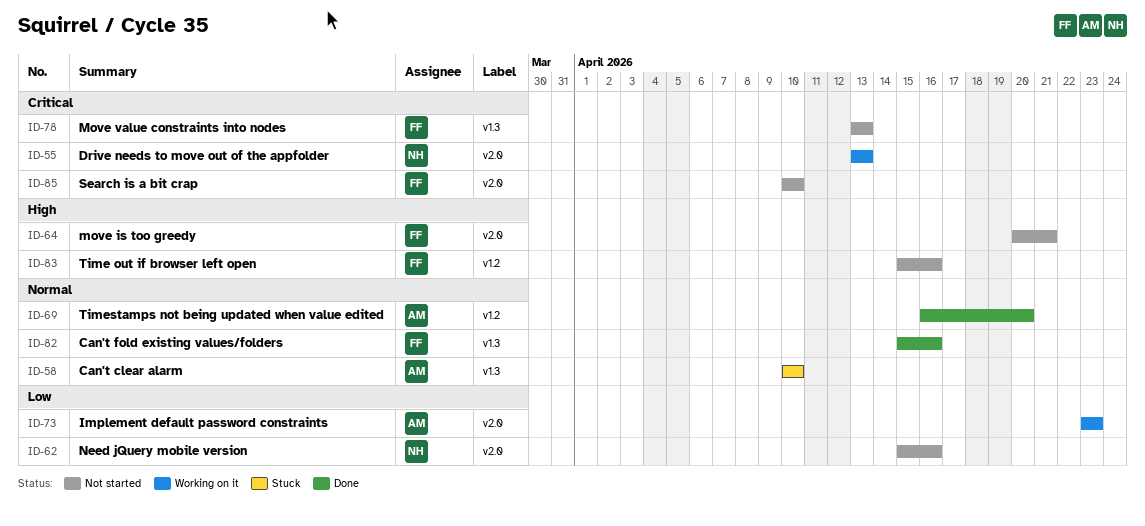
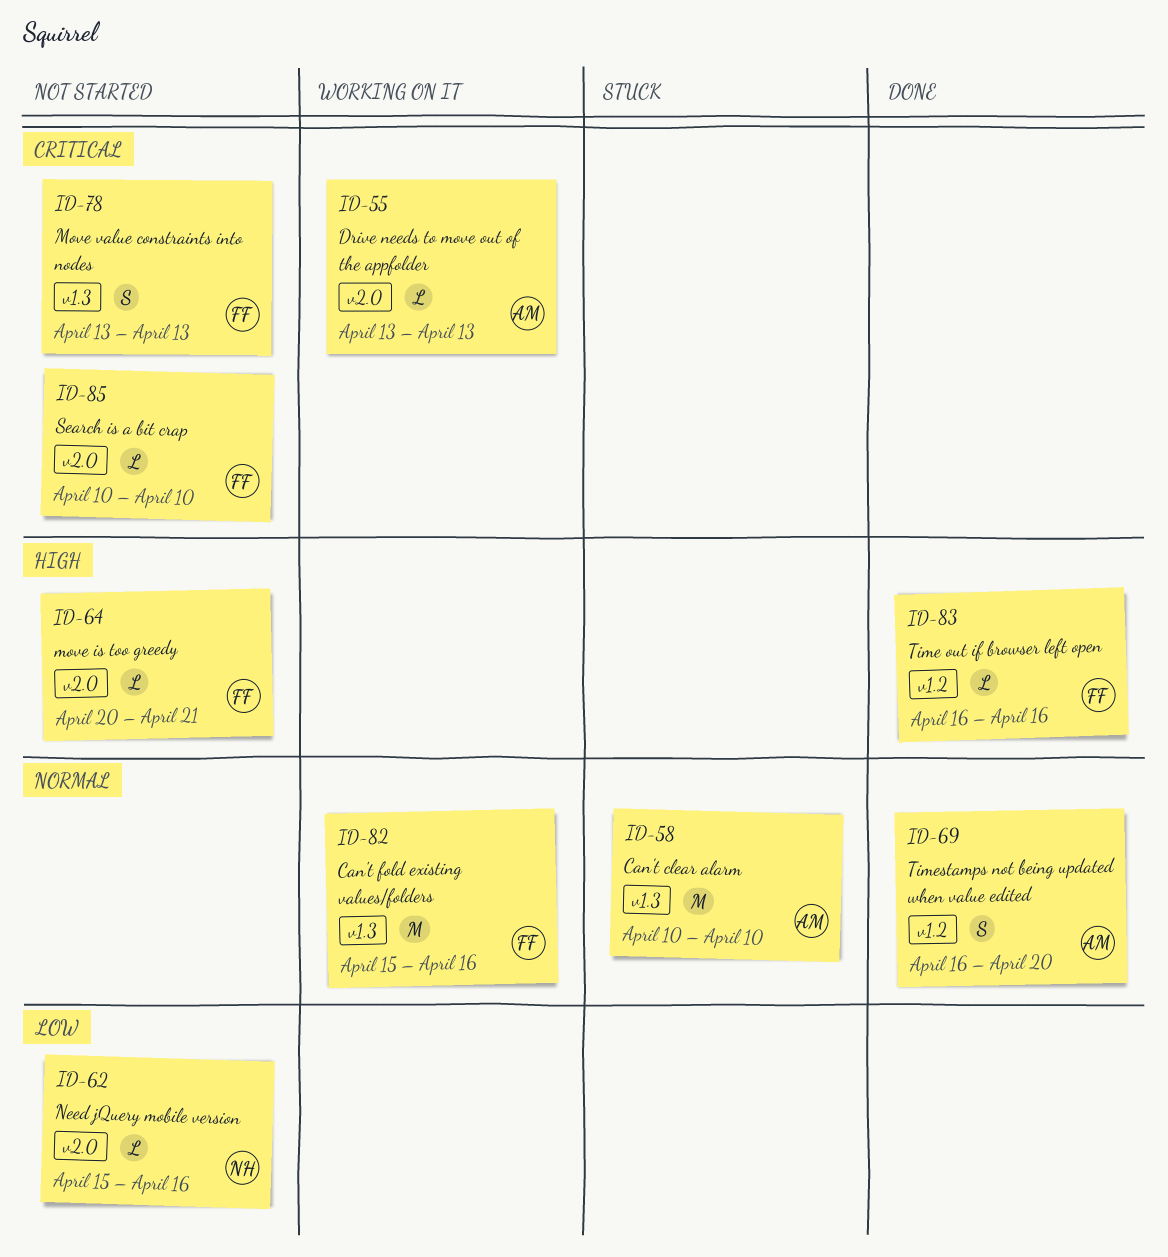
ID-55, owner: NH -> AM
ID-73: present -> none
ID-82, status: Done -> Working on it
ID-83, status: Not started -> Done
ID-83, start: Apr 15 -> Apr 16

